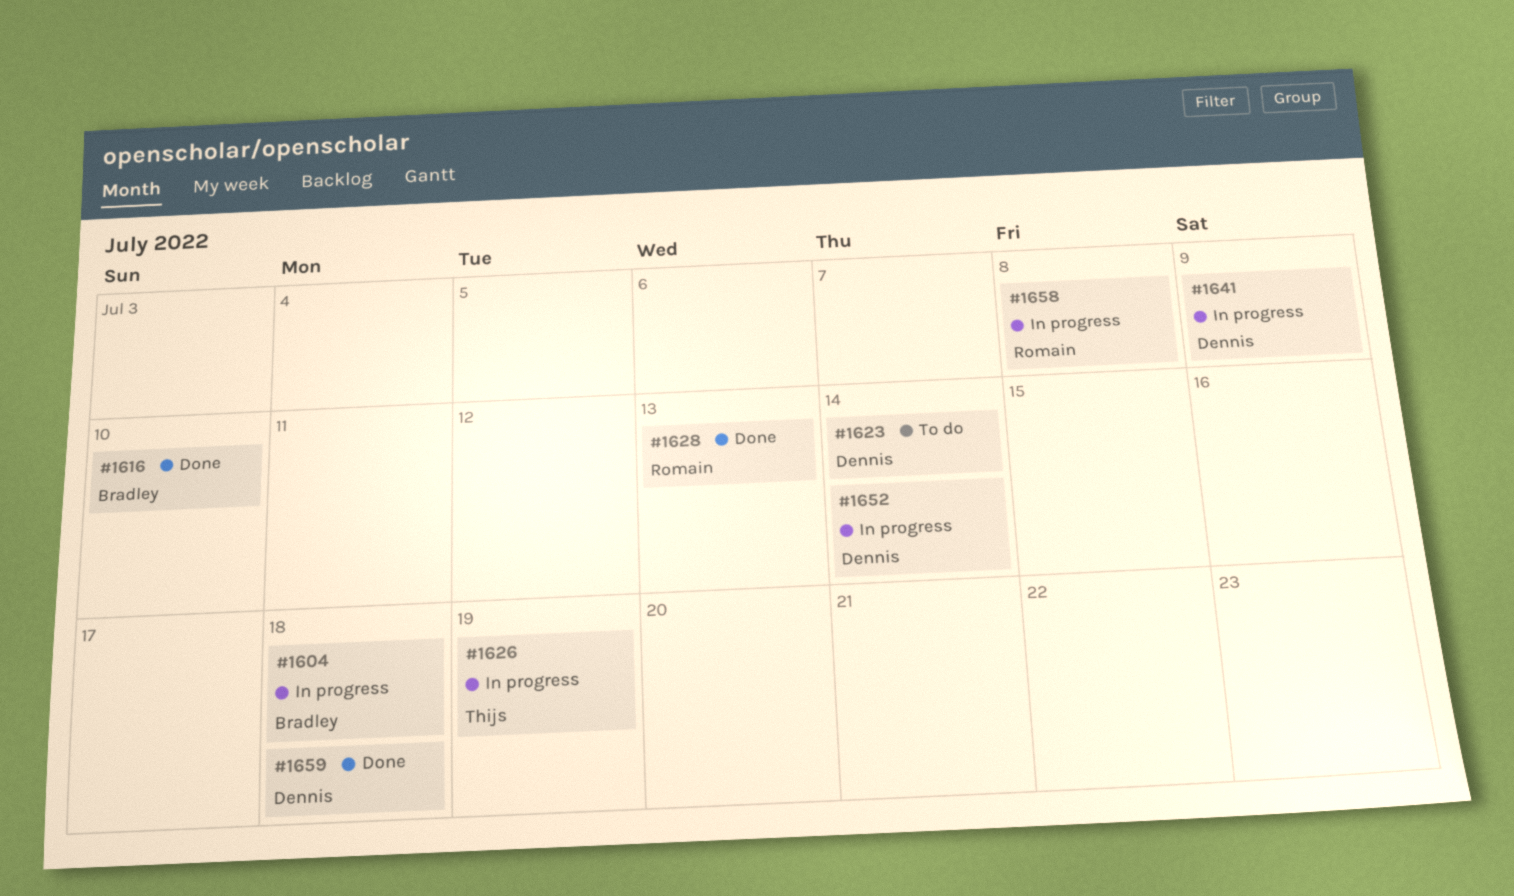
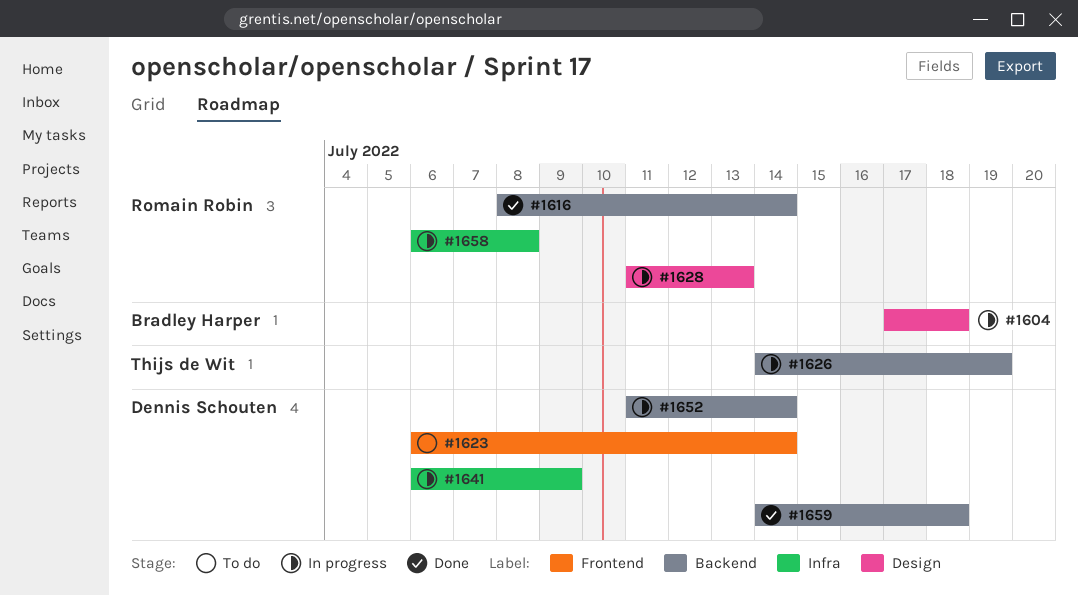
#1616, owner: Bradley Harper -> Romain Robin
#1616, due: Jul 10 -> Jul 14
#1628, status: Done -> In progress

